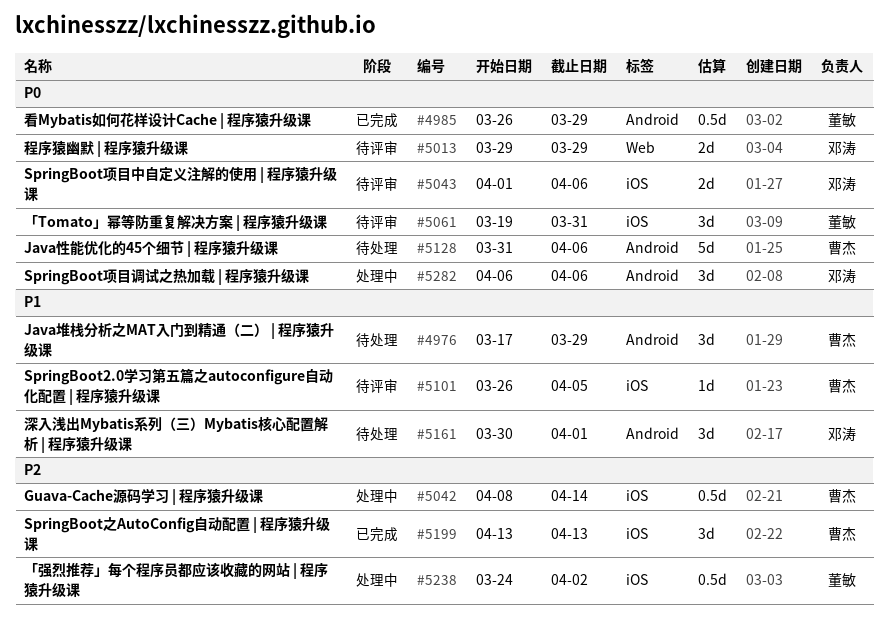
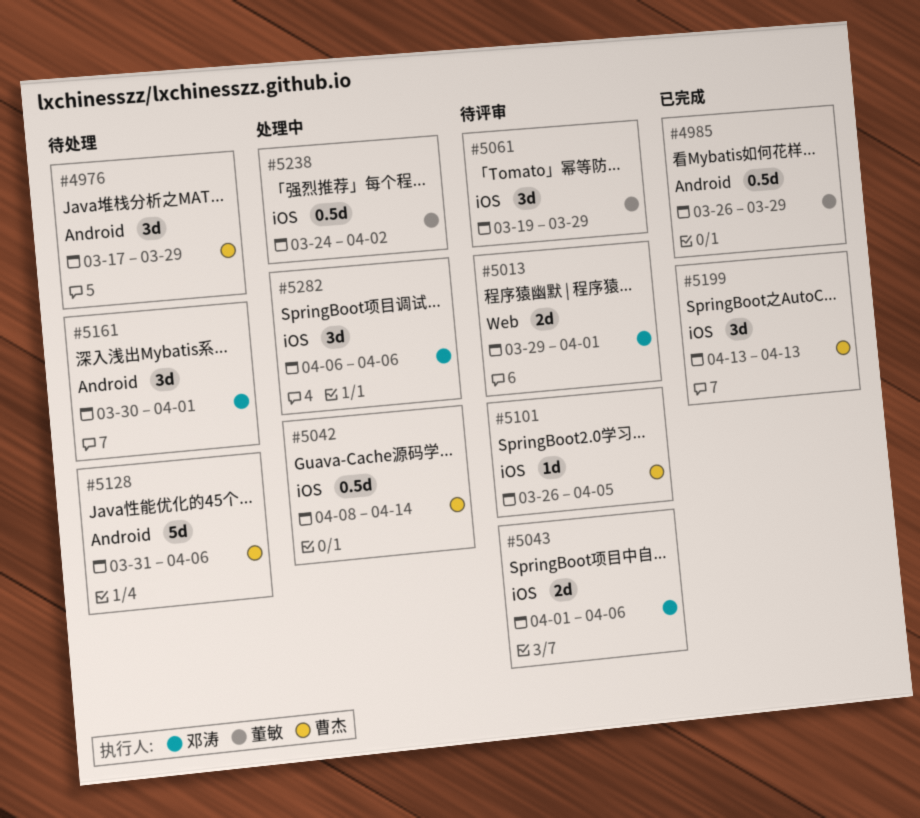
#5013, due: Mar 29 -> Apr 1
#5061, due: Mar 31 -> Mar 29
#5282, label: Android -> iOS

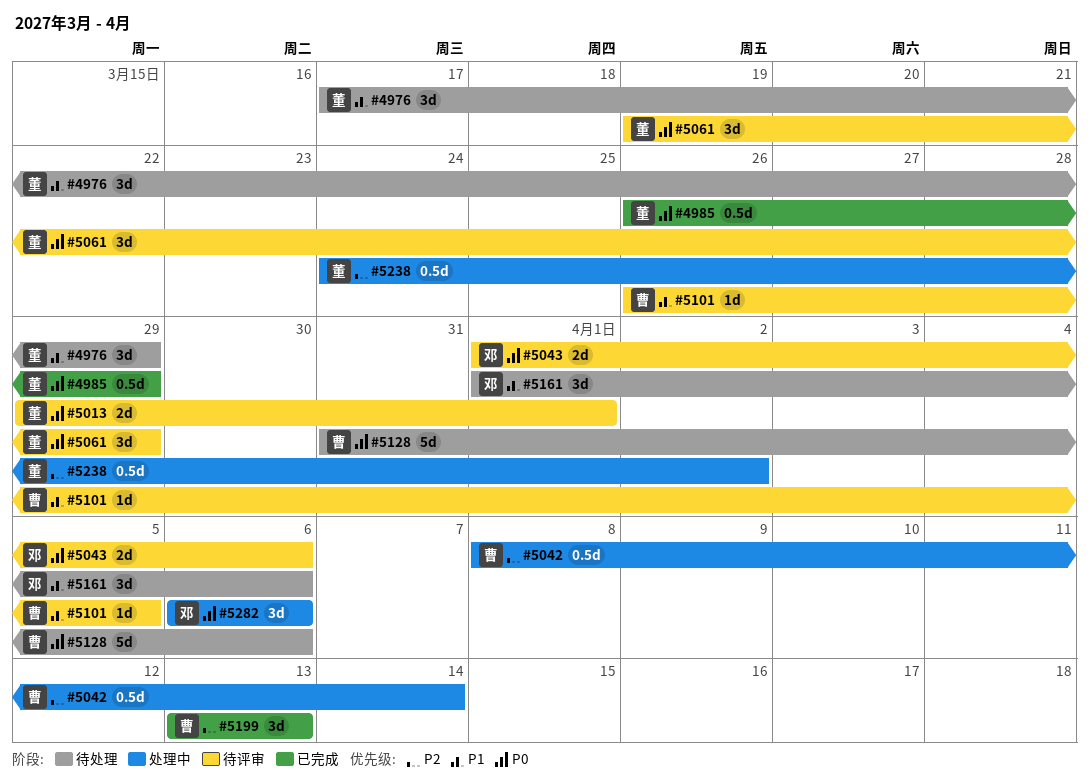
#4976, owner: 曹杰 -> 董敏
#5013, owner: 邓涛 -> 董敏
#5161, start: Mar 30 -> Apr 1
#5161, due: Apr 1 -> Apr 6

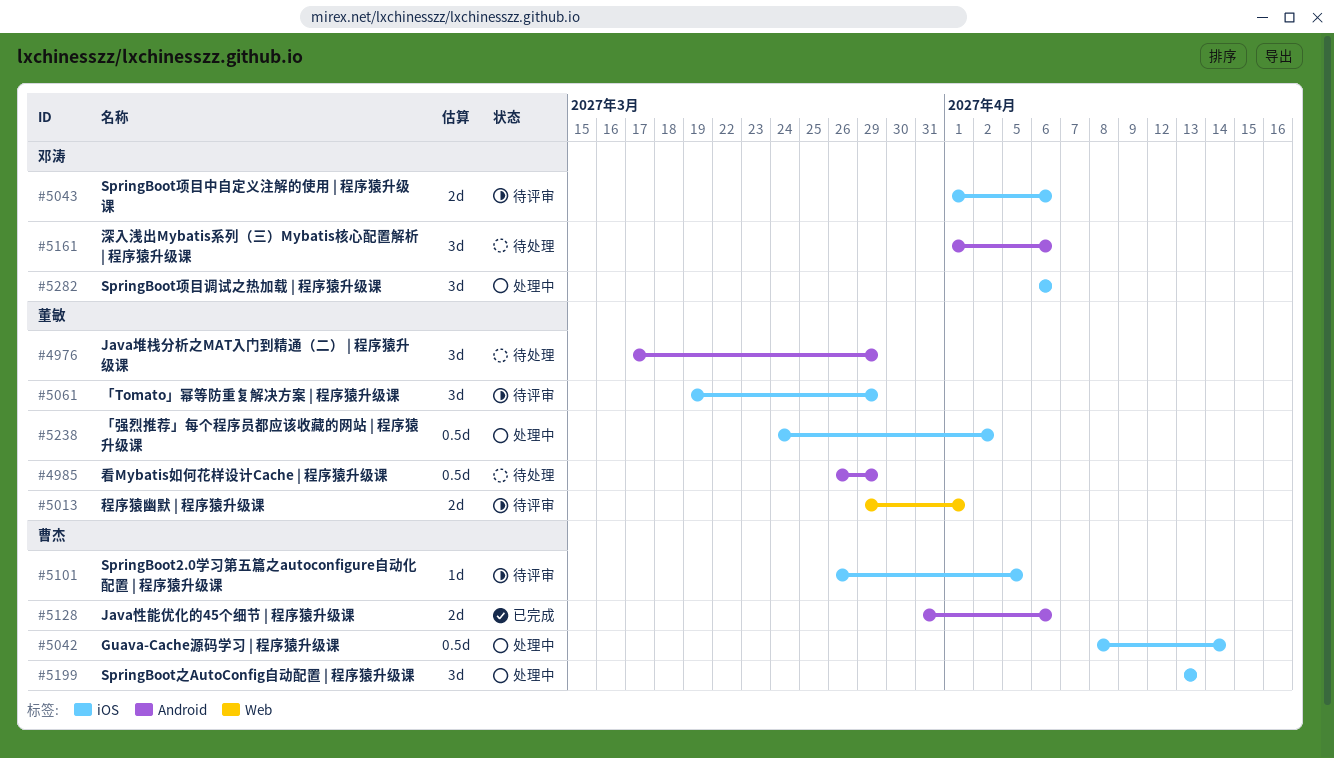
#4985, status: 已完成 -> 待处理
#5128, status: 待处理 -> 已完成
#5128, estimate: 5d -> 2d
#5199, status: 已完成 -> 处理中

